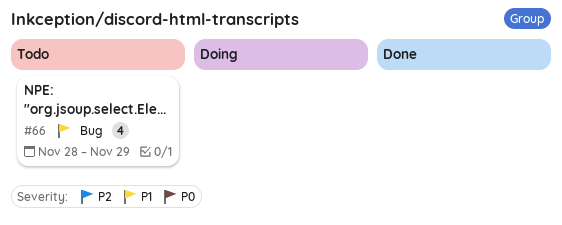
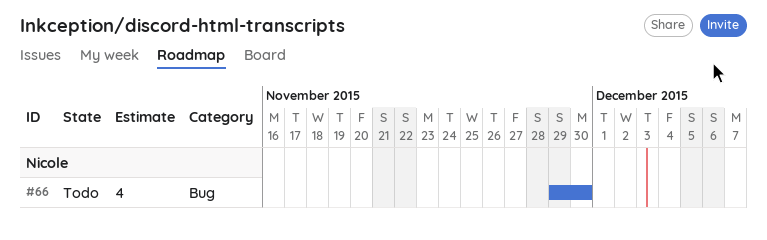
#66, start: Nov 28 -> Nov 29
#66, due: Nov 29 -> Nov 30

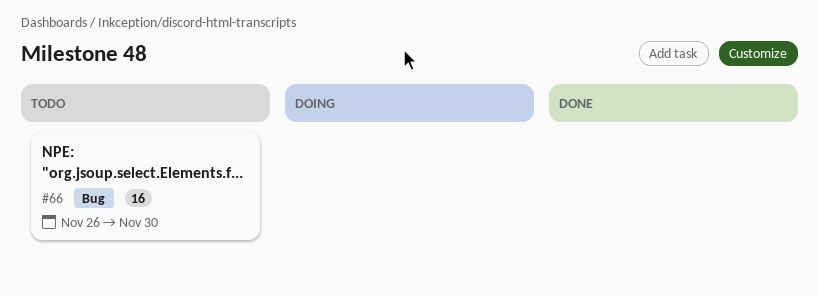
#66, estimate: 4 -> 16
#66, start: Nov 29 -> Nov 26

